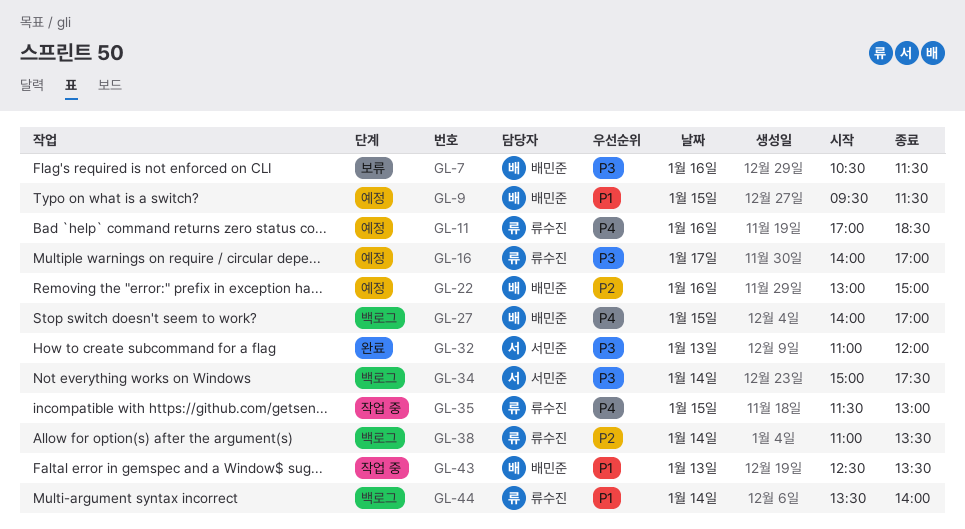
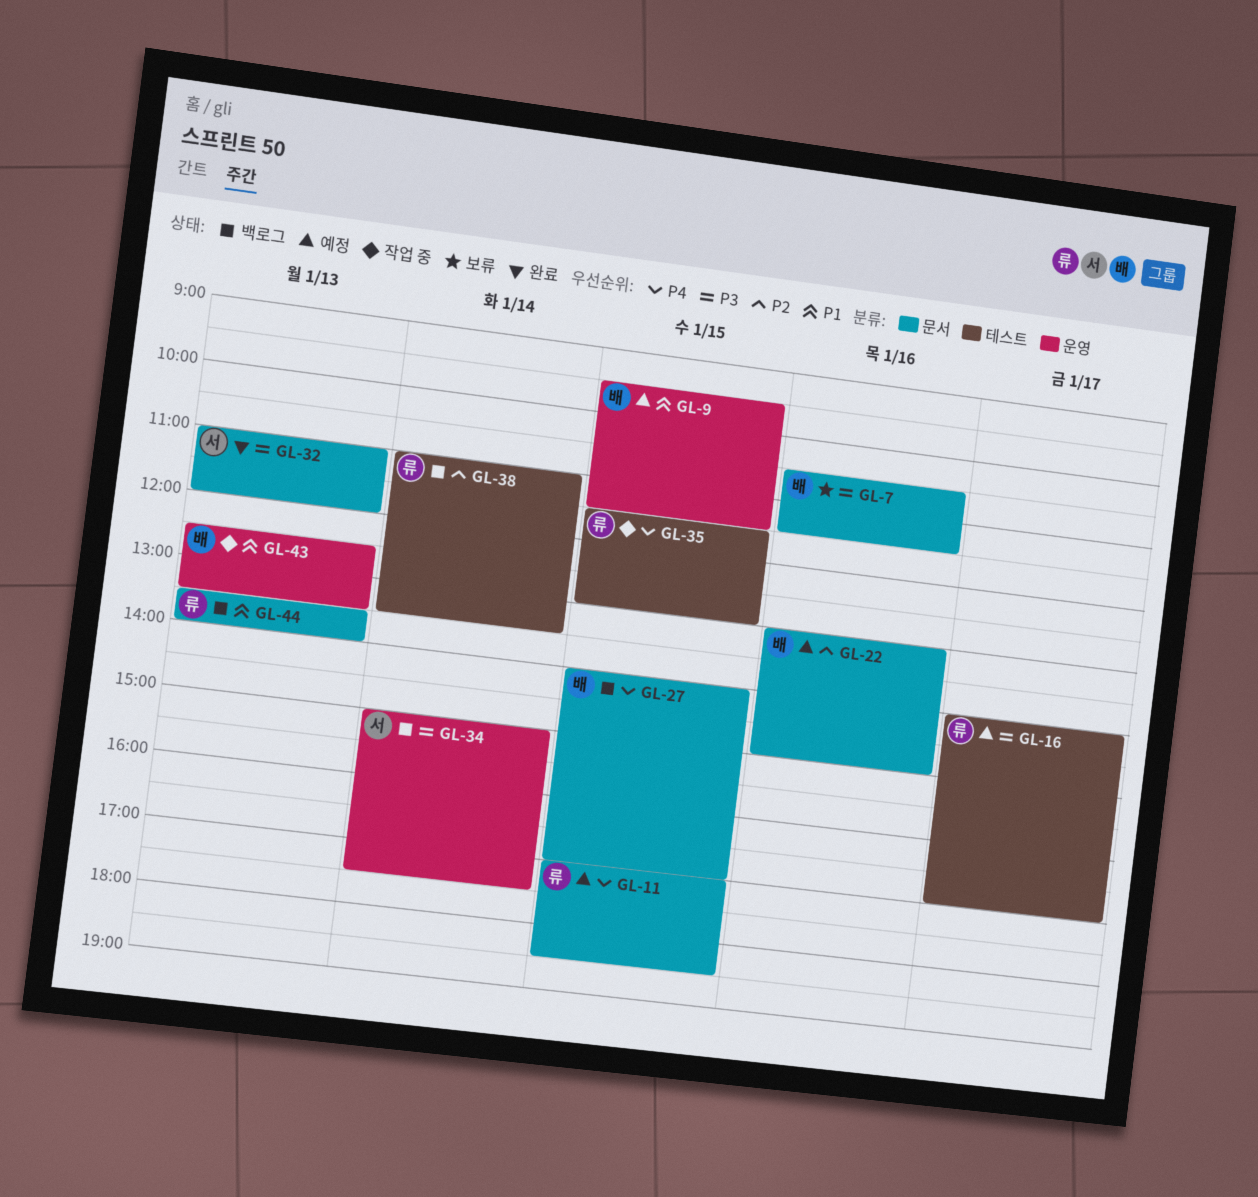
GL-11, day: Jan 16 -> Jan 15
GL-44, day: Jan 14 -> Jan 13

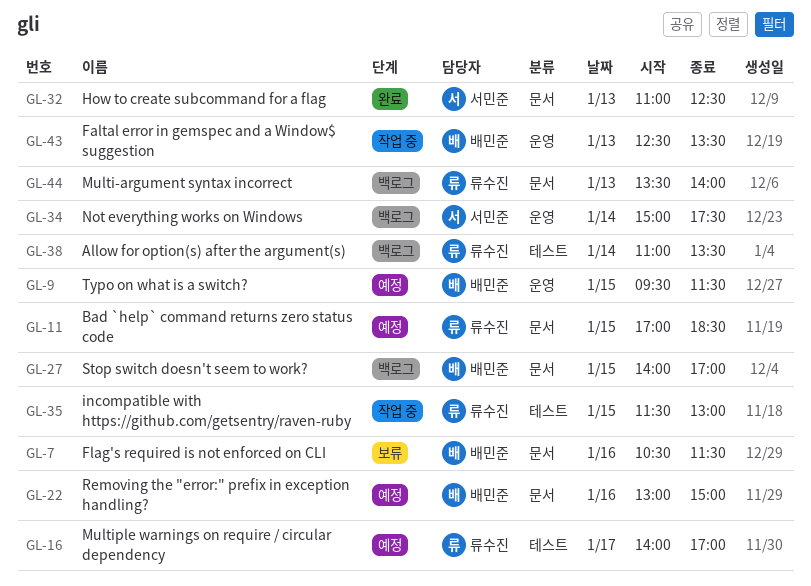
GL-32, ends: 12:00 -> 12:30

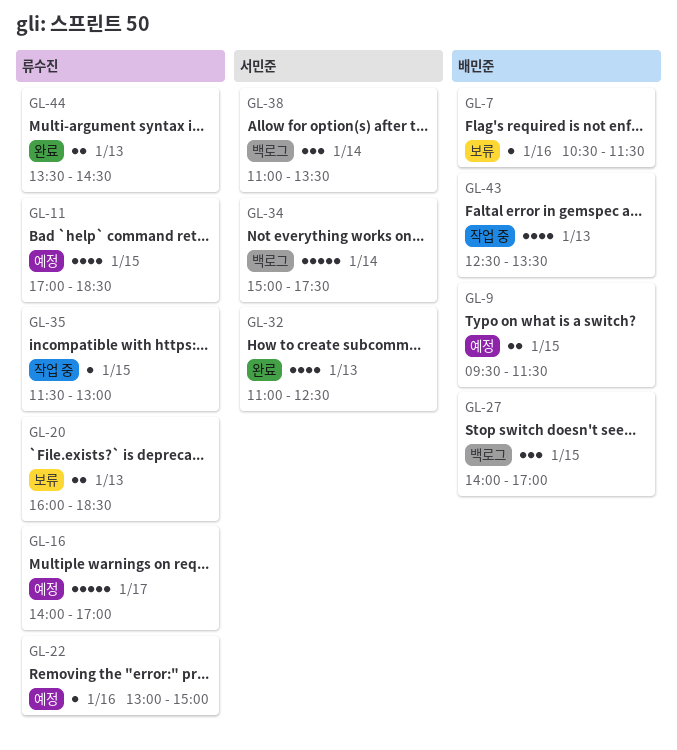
GL-20: none -> present
GL-22, owner: 배민준 -> 류수진
GL-38, owner: 류수진 -> 서민준
GL-44, status: 백로그 -> 완료
GL-44, ends: 14:00 -> 14:30

